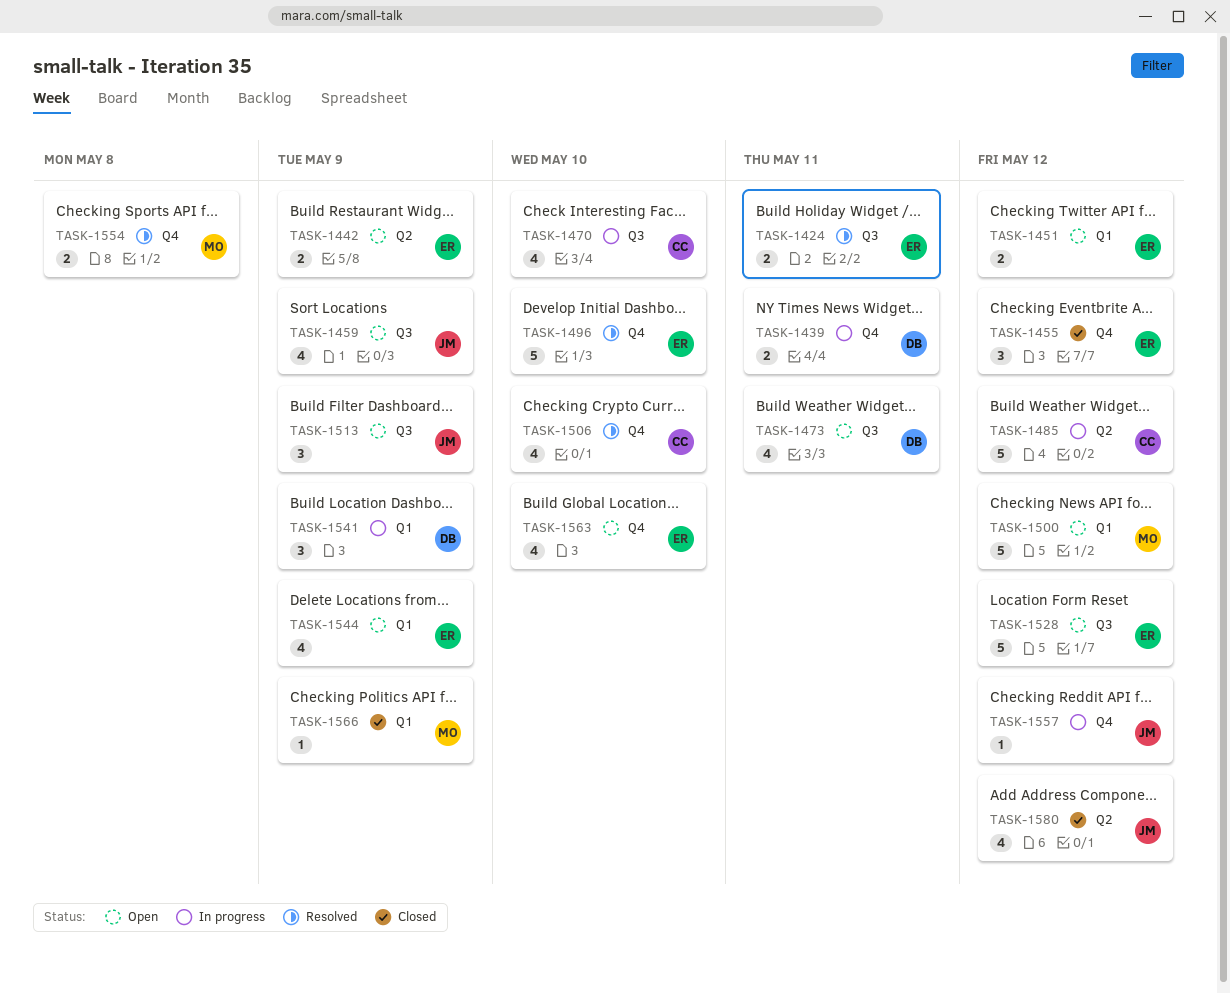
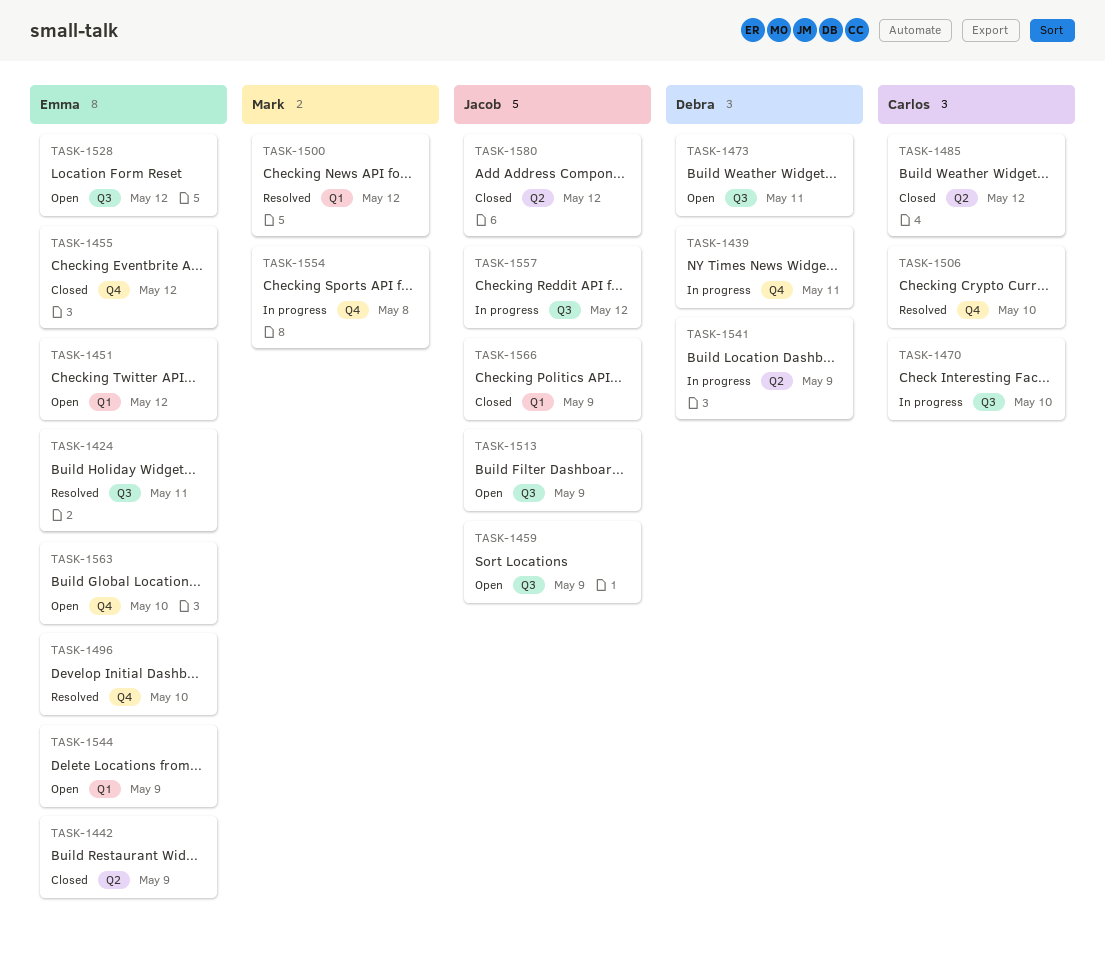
TASK-1442, status: Open -> Closed
TASK-1485, status: In progress -> Closed
TASK-1500, status: Open -> Resolved
TASK-1541, label: Q1 -> Q2
TASK-1554, status: Resolved -> In progress
TASK-1557, label: Q4 -> Q3
TASK-1566, owner: Mark -> Jacob

